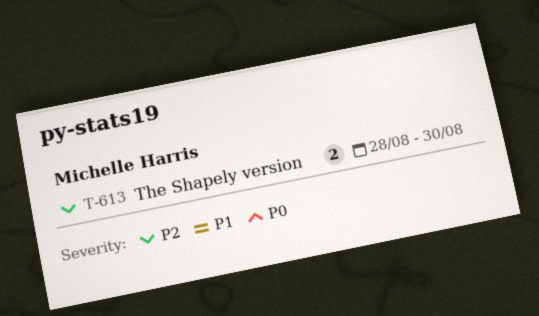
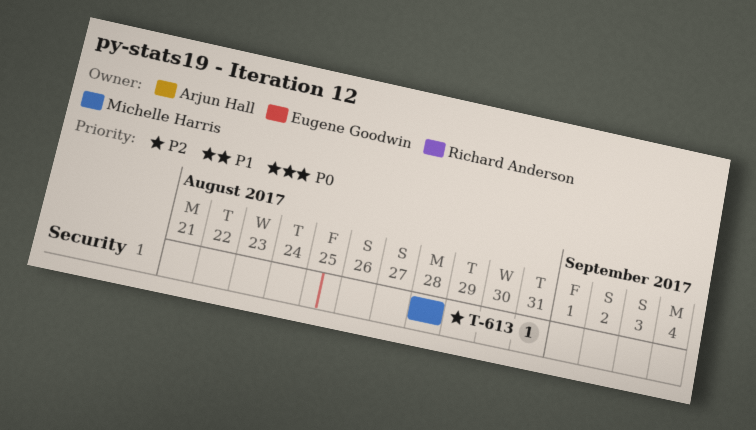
T-613, estimate: 2 -> 1
T-613, due: Aug 30 -> Aug 28

